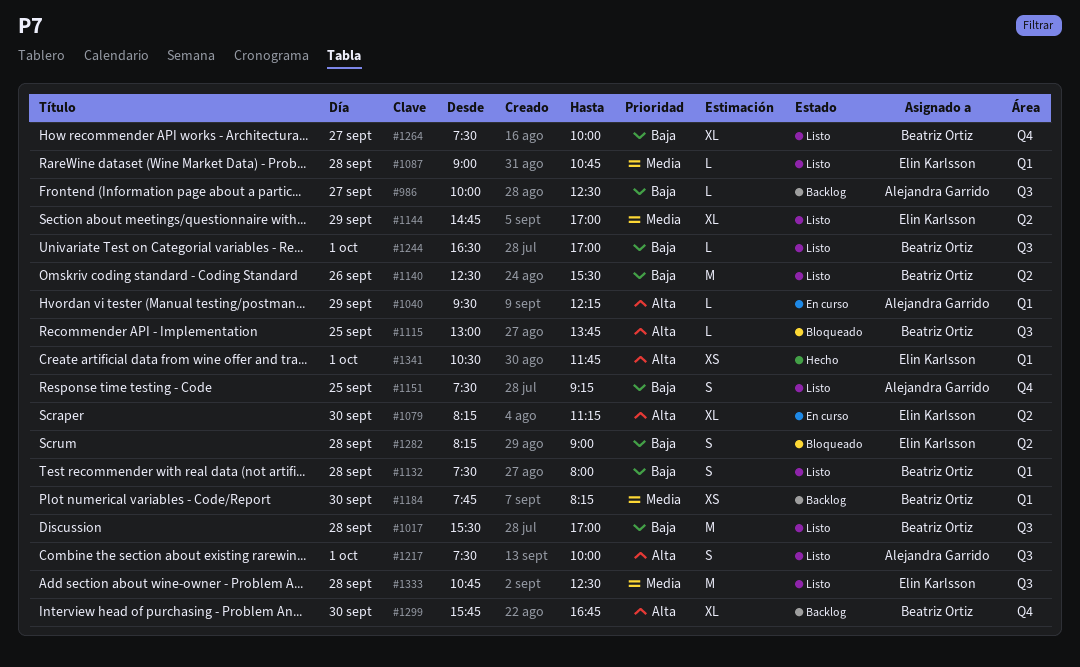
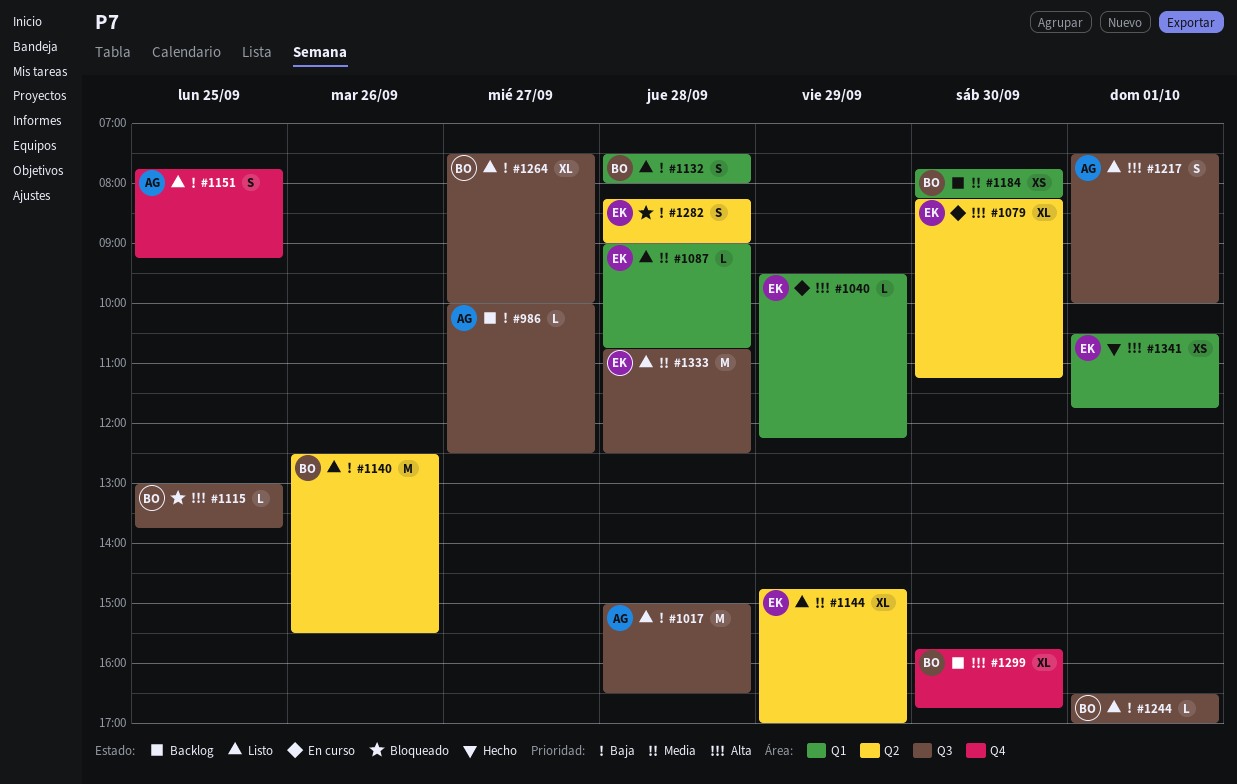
#1017, owner: Beatriz Ortiz -> Alejandra Garrido
#1017, begins: 15:30 -> 15:00
#1017, ends: 17:00 -> 16:30
#1040, owner: Alejandra Garrido -> Elin Karlsson
#1151, begins: 07:30 -> 07:45
#1264, label: Q4 -> Q3

